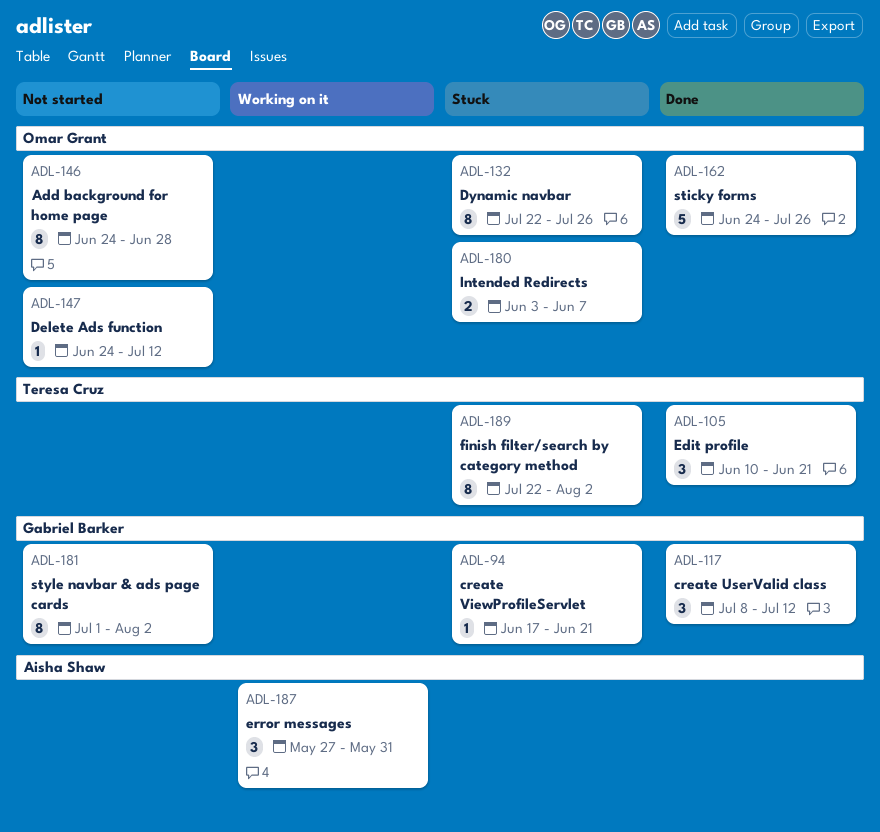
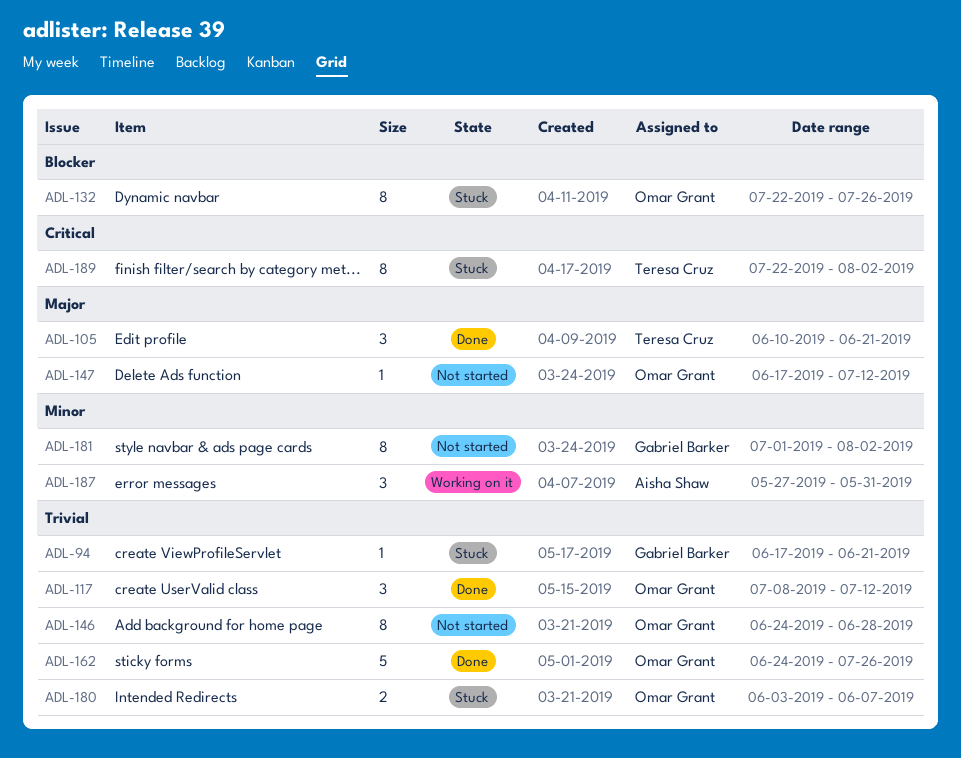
ADL-117, owner: Gabriel Barker -> Omar Grant
ADL-147, start: Jun 24 -> Jun 17

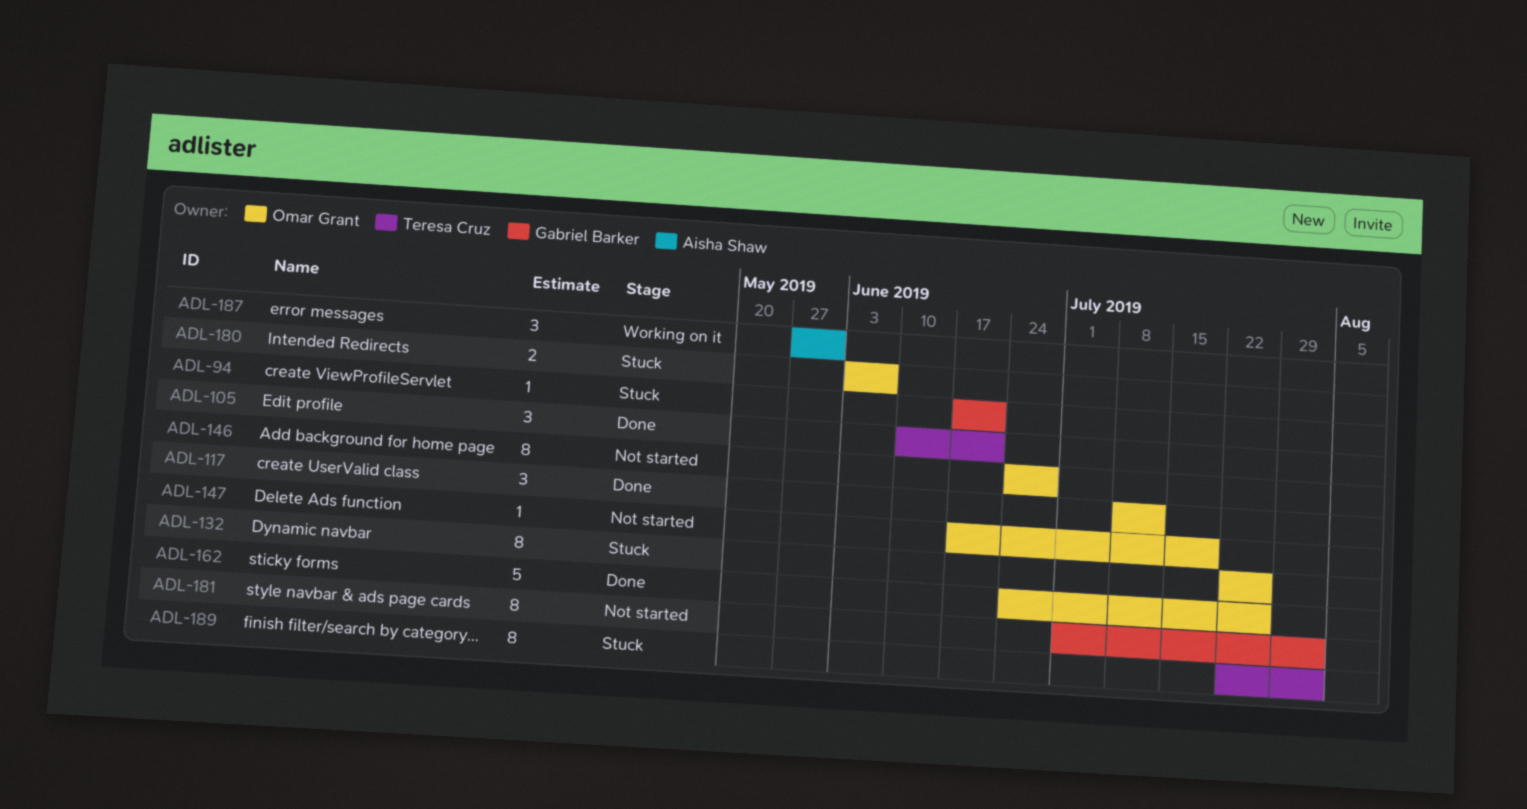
ADL-147, due: Jul 12 -> Jul 19

